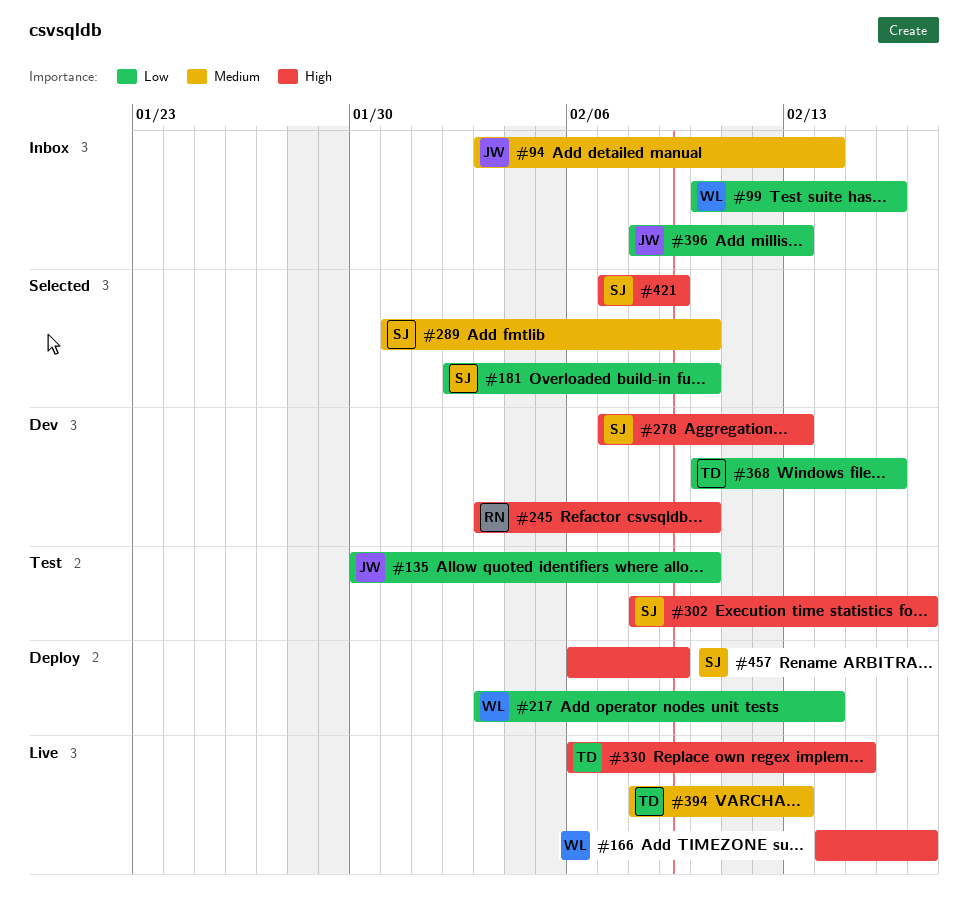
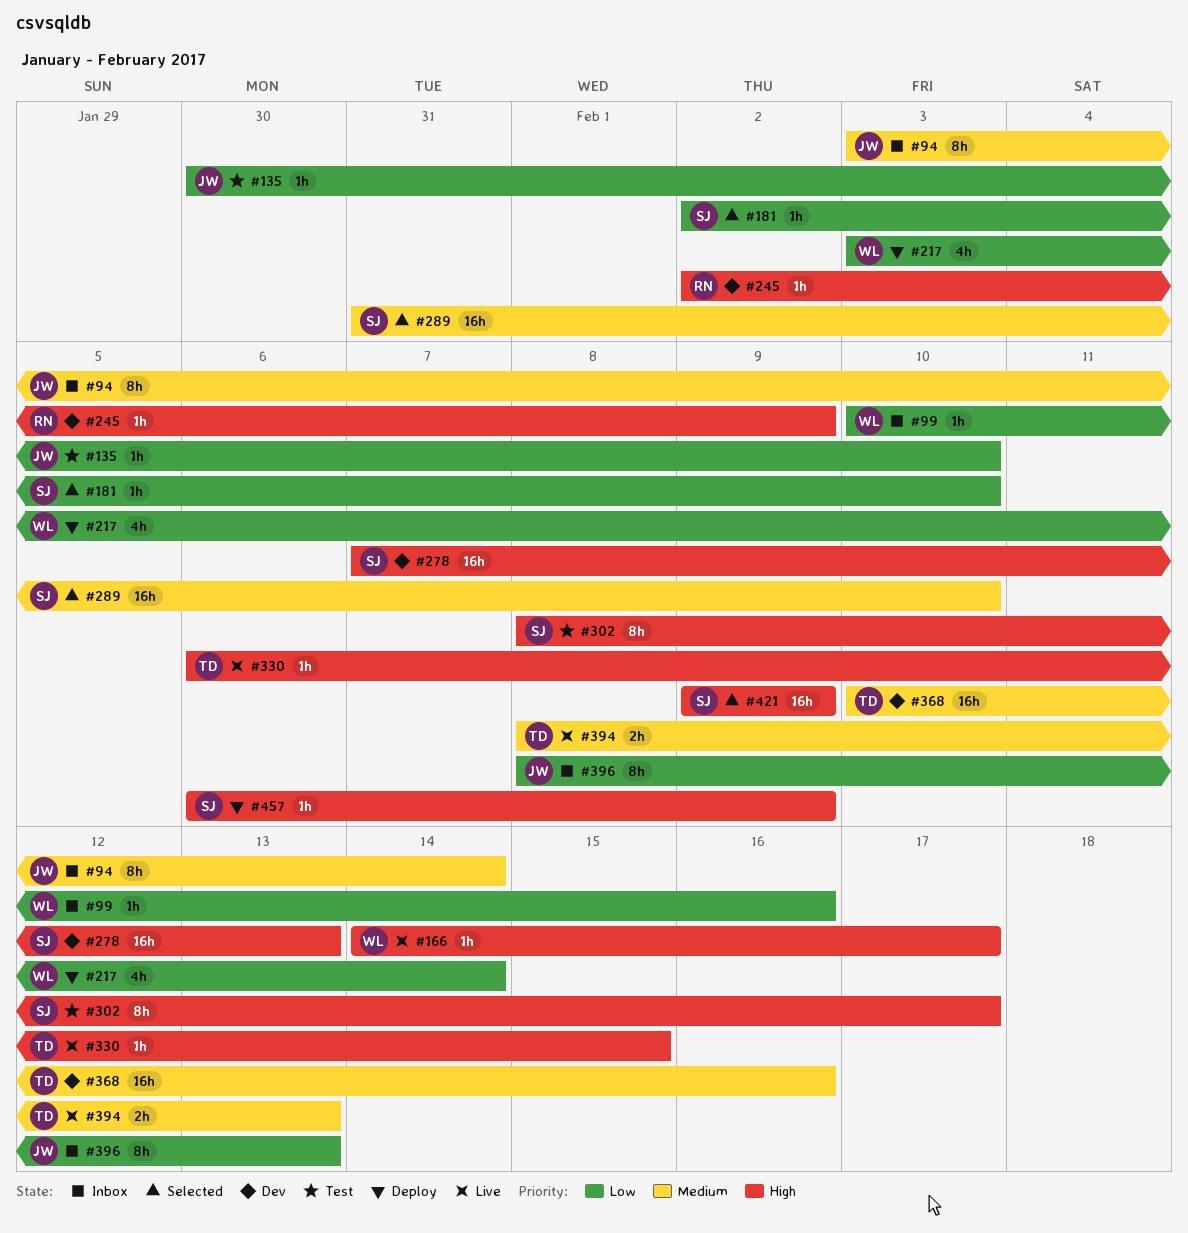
#245, start: Feb 3 -> Feb 2
#245, due: Feb 10 -> Feb 9
#368, priority: Low -> Medium
#421, start: Feb 7 -> Feb 9

